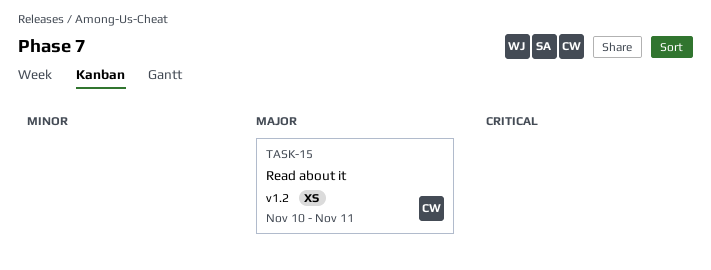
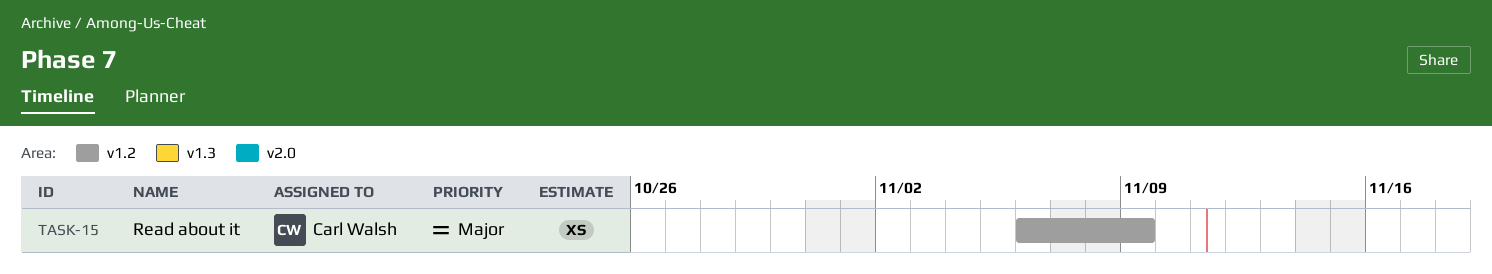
TASK-15, start: Nov 10 -> Nov 6
TASK-15, due: Nov 11 -> Nov 9

